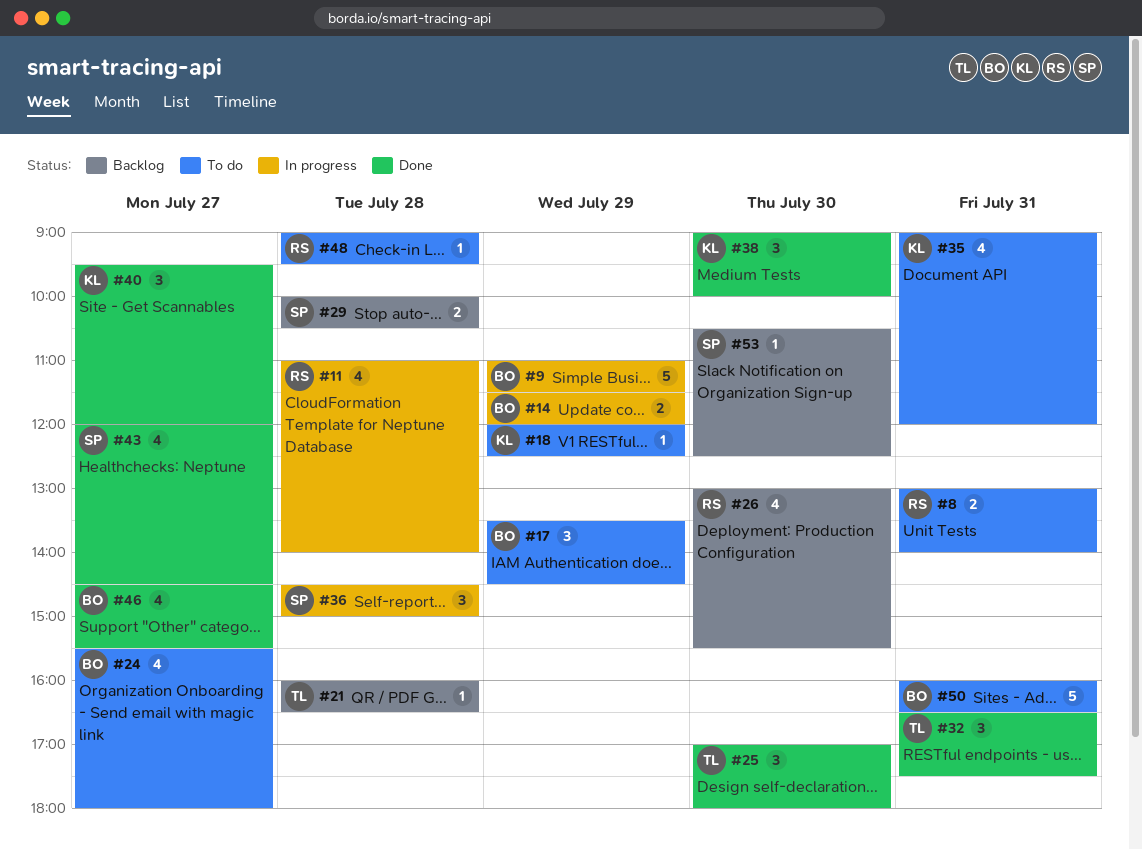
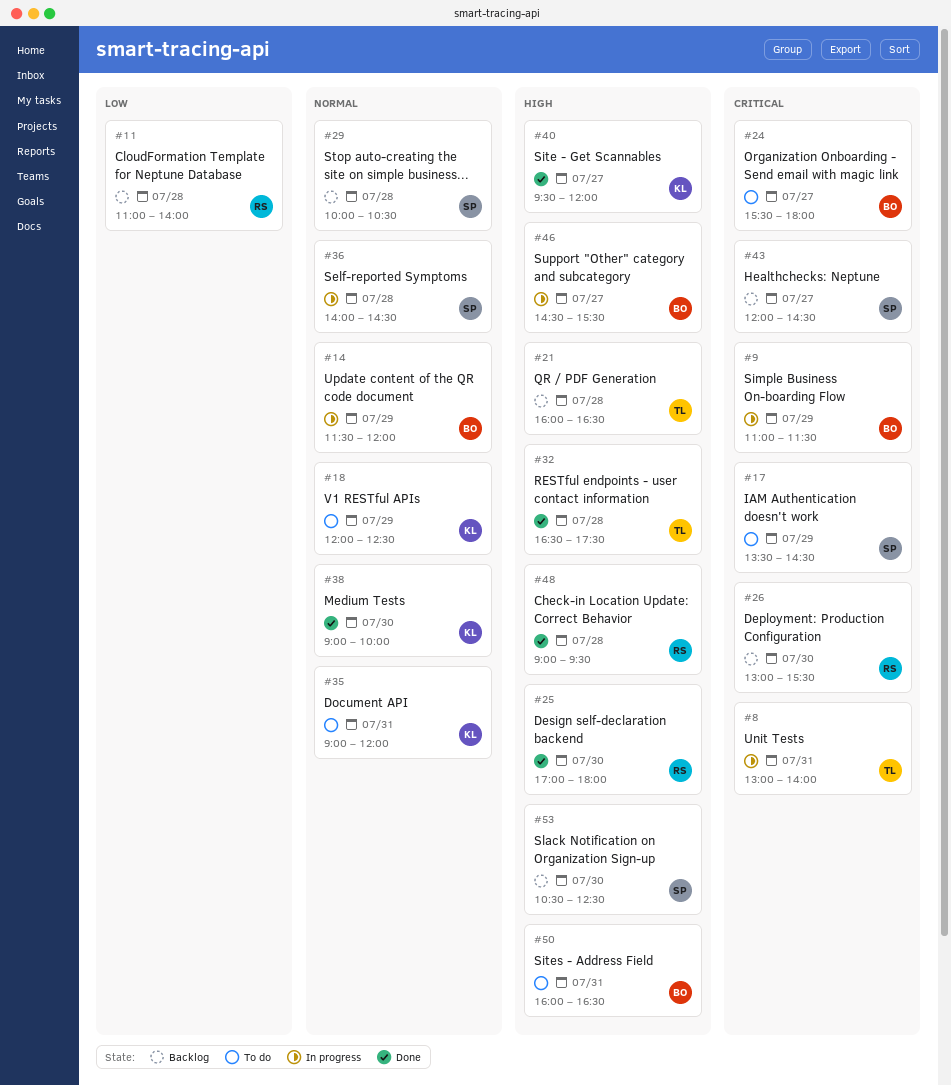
#8, status: To do -> In progress
#8, owner: RS -> TL
#11, status: In progress -> Backlog
#17, owner: BO -> SP
#25, owner: TL -> RS
#32, day: Jul 31 -> Jul 28
#36, begins: 14:30 -> 14:00
#36, ends: 15:00 -> 14:30
#43, status: Done -> Backlog
#46, status: Done -> In progress
#48, status: To do -> Done

